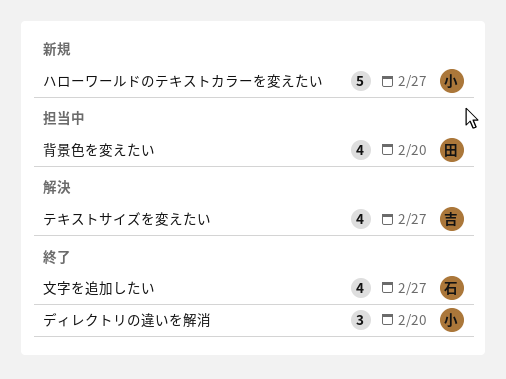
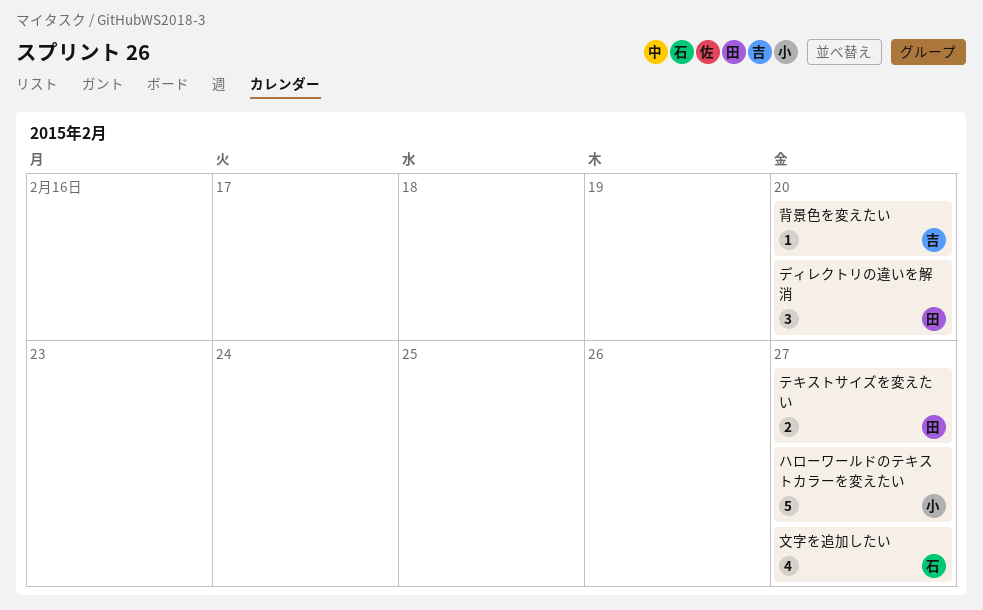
テキストサイズを変えたい, owner: 吉 -> 田
テキストサイズを変えたい, estimate: 4 -> 2
ディレクトリの違いを解消, owner: 小 -> 田
背景色を変えたい, owner: 田 -> 吉
背景色を変えたい, estimate: 4 -> 1

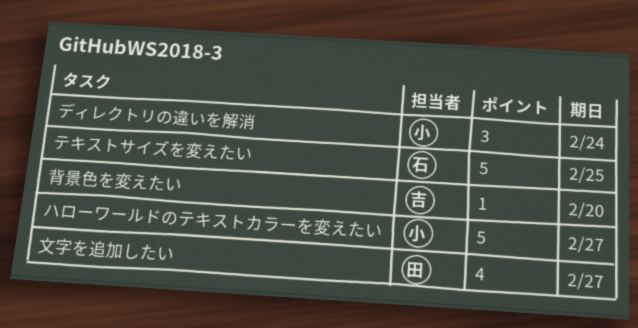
テキストサイズを変えたい, owner: 田 -> 石
テキストサイズを変えたい, estimate: 2 -> 5
テキストサイズを変えたい, due: Feb 27 -> Feb 25
ディレクトリの違いを解消, owner: 田 -> 小
ディレクトリの違いを解消, due: Feb 20 -> Feb 24
文字を追加したい, owner: 石 -> 田

